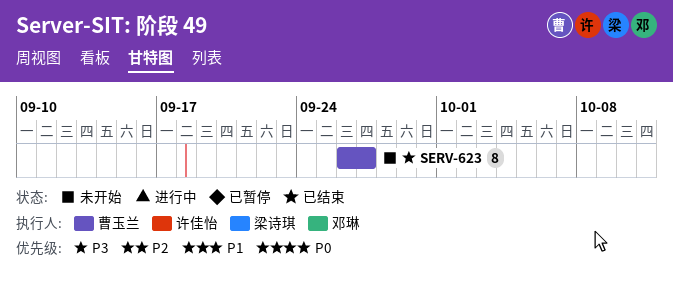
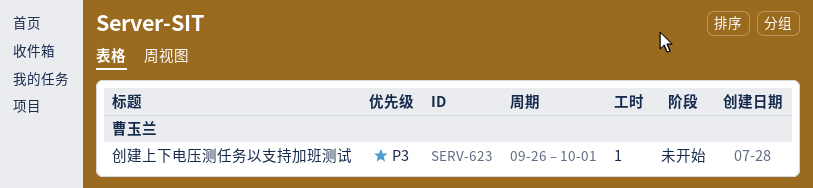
SERV-623, estimate: 8 -> 1
SERV-623, due: Sep 27 -> Oct 1

